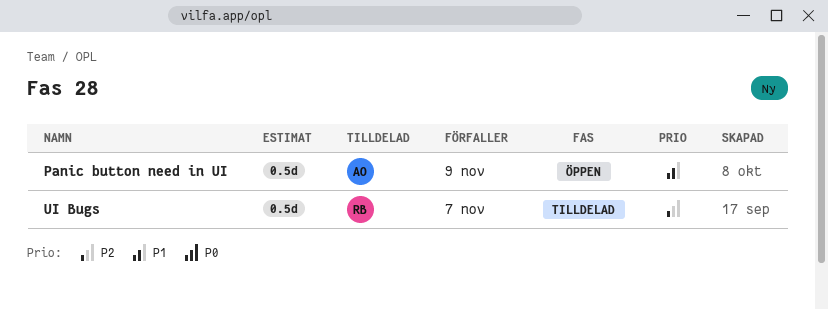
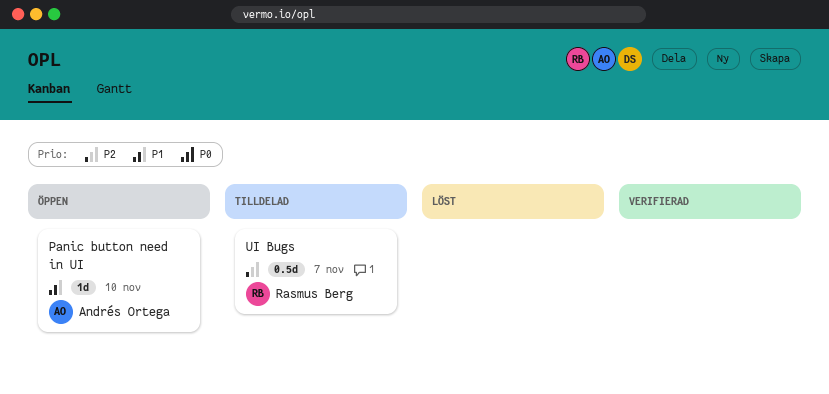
Panic button need in UI, estimate: 0.5d -> 1d
Panic button need in UI, due: Nov 9 -> Nov 10

